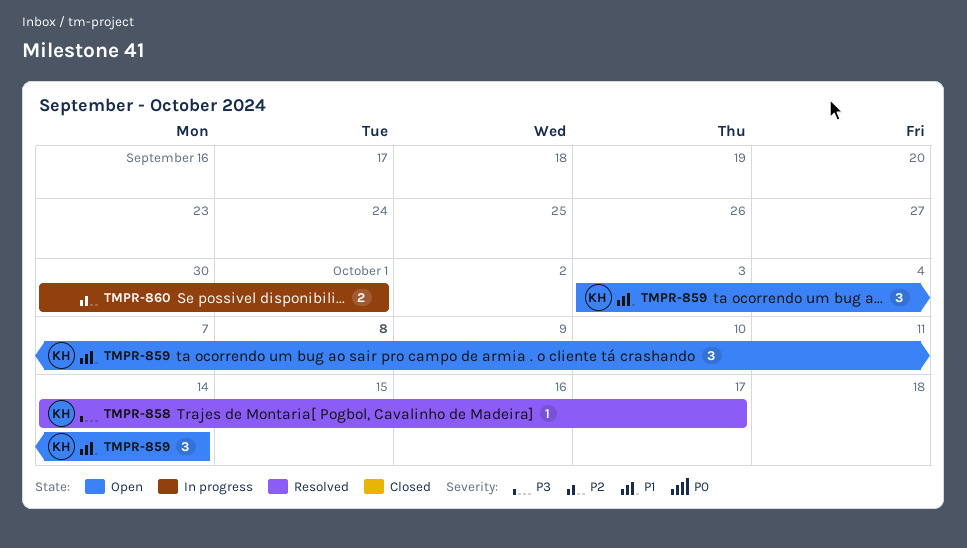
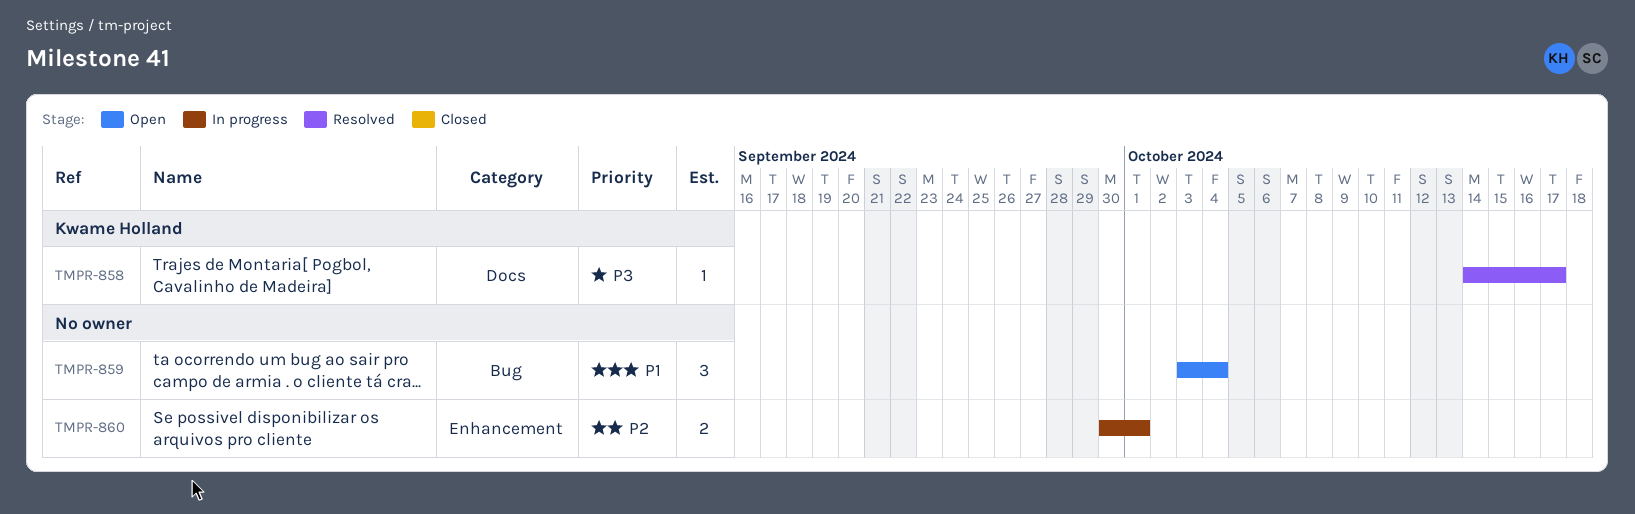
TMPR-859, owner: Kwame Holland -> none
TMPR-859, due: Oct 14 -> Oct 4

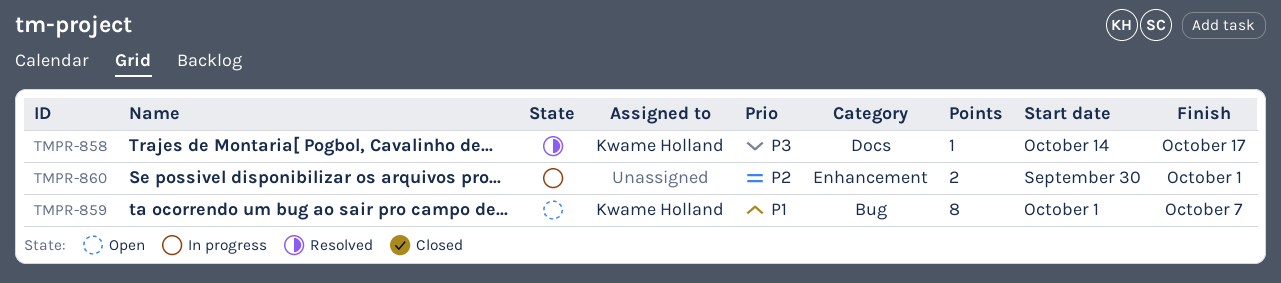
TMPR-859, owner: none -> Kwame Holland
TMPR-859, estimate: 3 -> 8
TMPR-859, start: Oct 3 -> Oct 1
TMPR-859, due: Oct 4 -> Oct 7

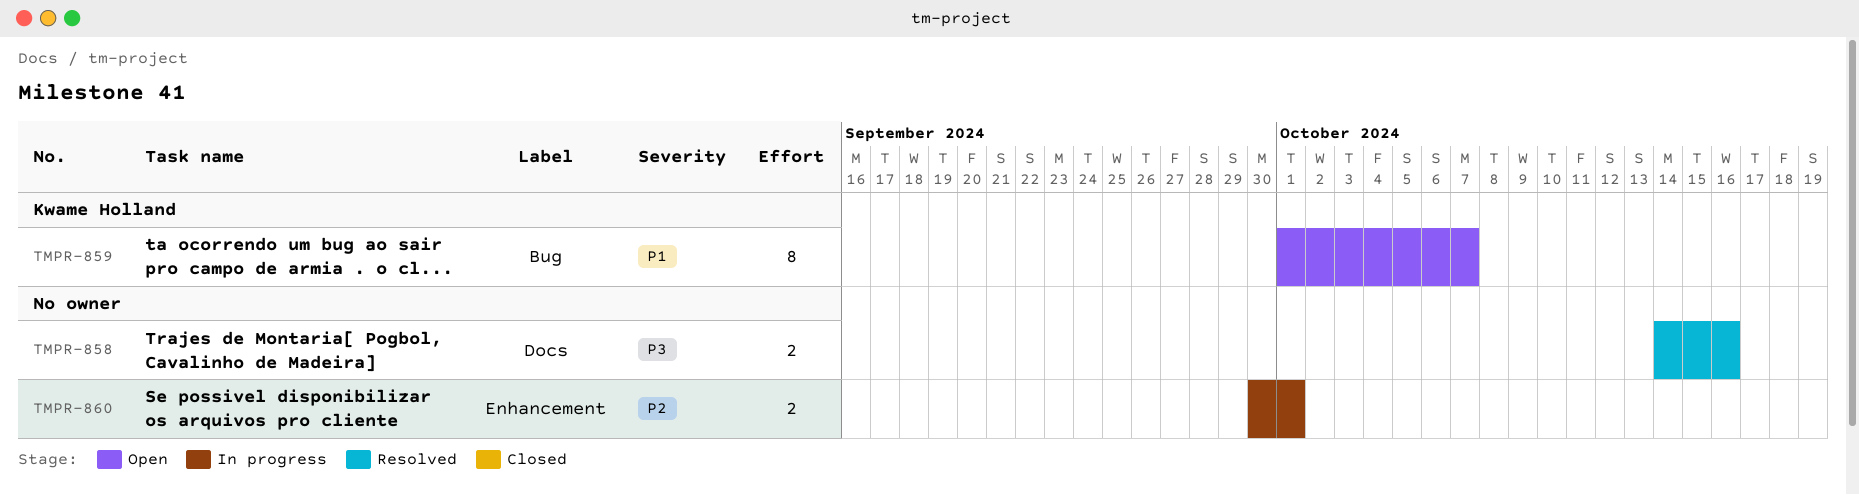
TMPR-858, owner: Kwame Holland -> none
TMPR-858, estimate: 1 -> 2
TMPR-858, due: Oct 17 -> Oct 16

